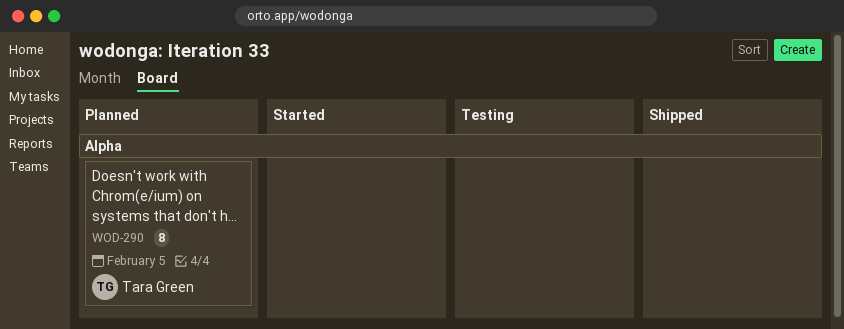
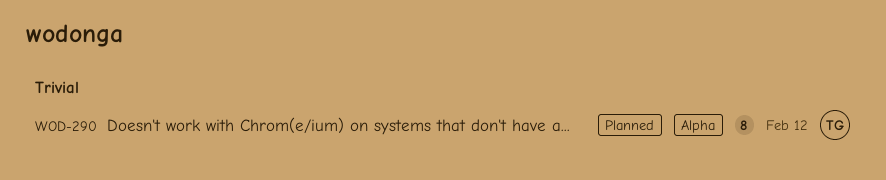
WOD-290, due: Feb 5 -> Feb 12

